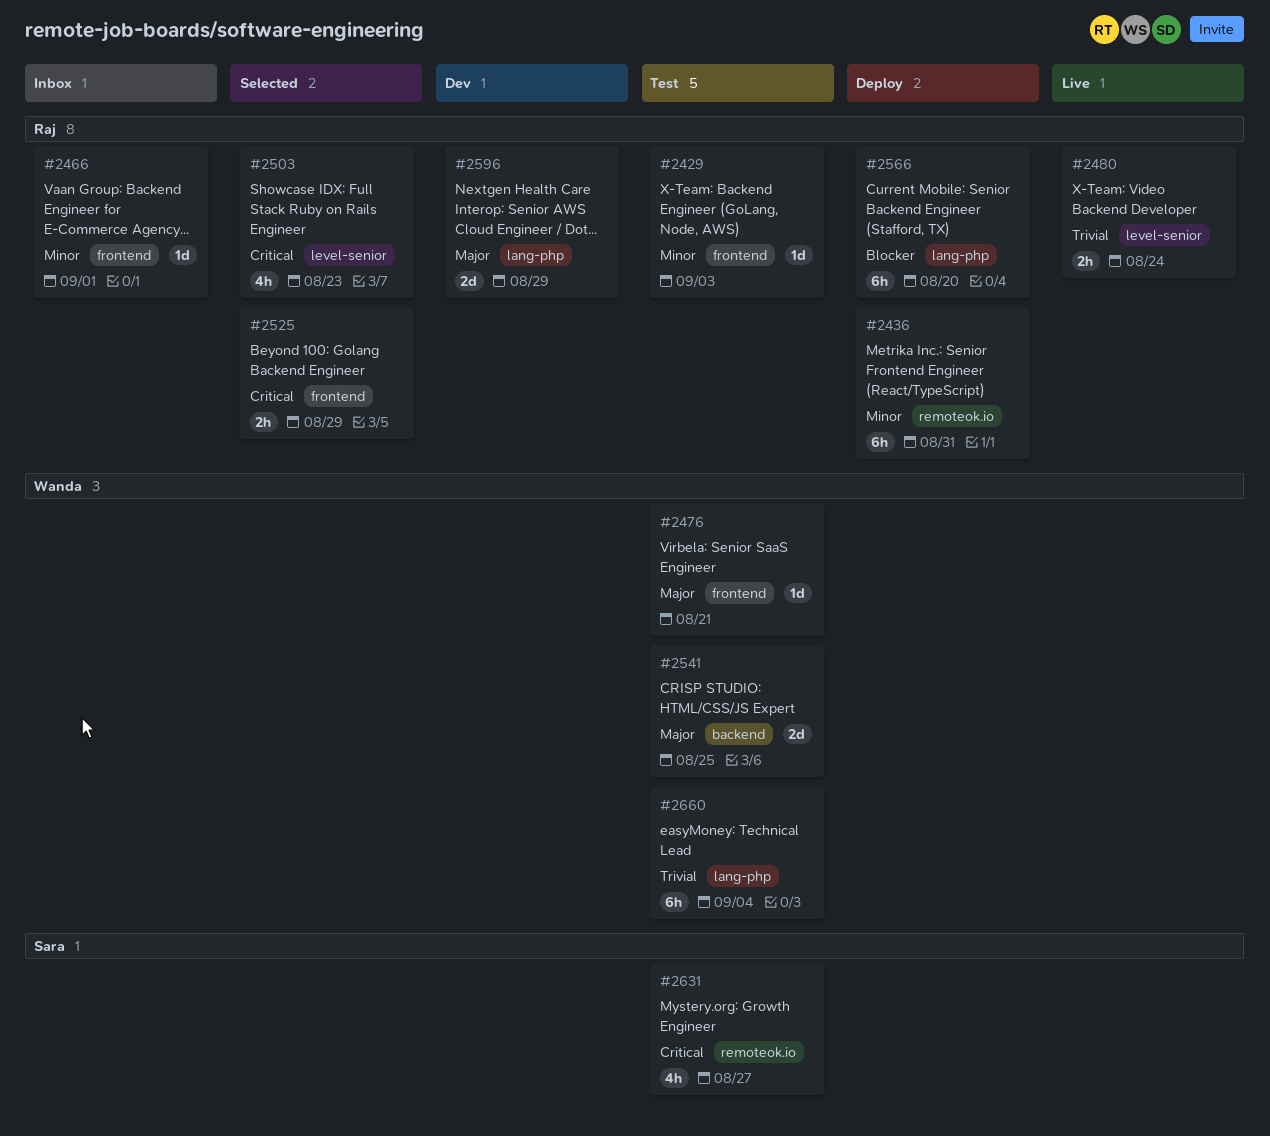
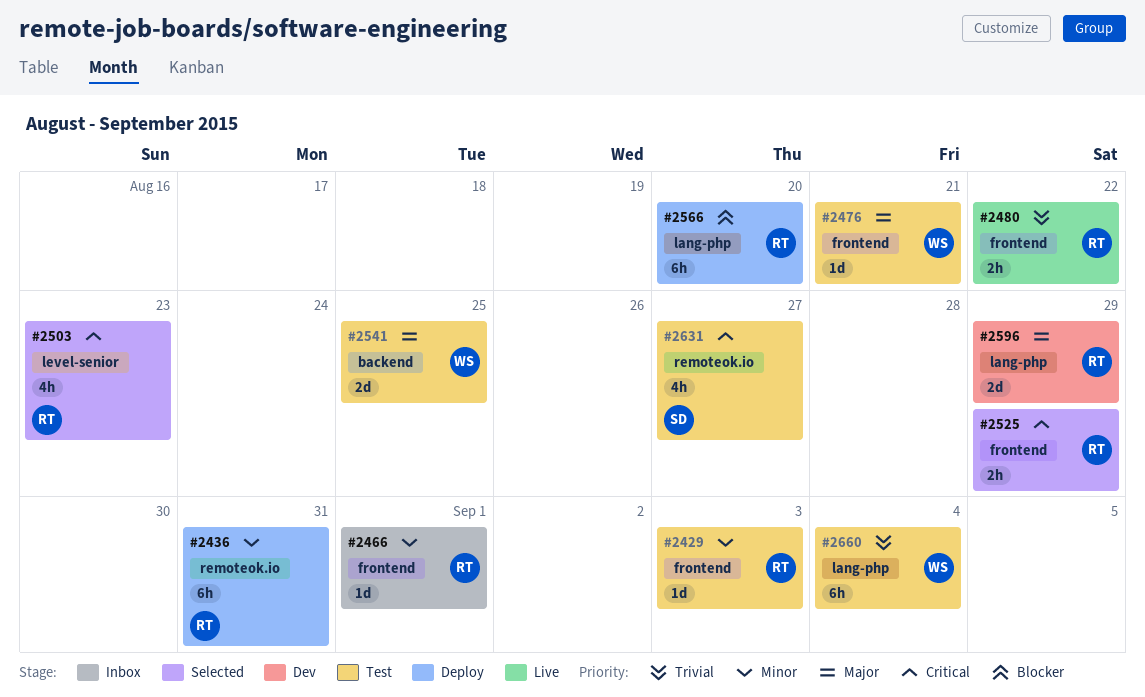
#2480, label: level-senior -> frontend
#2480, due: Aug 24 -> Aug 22

